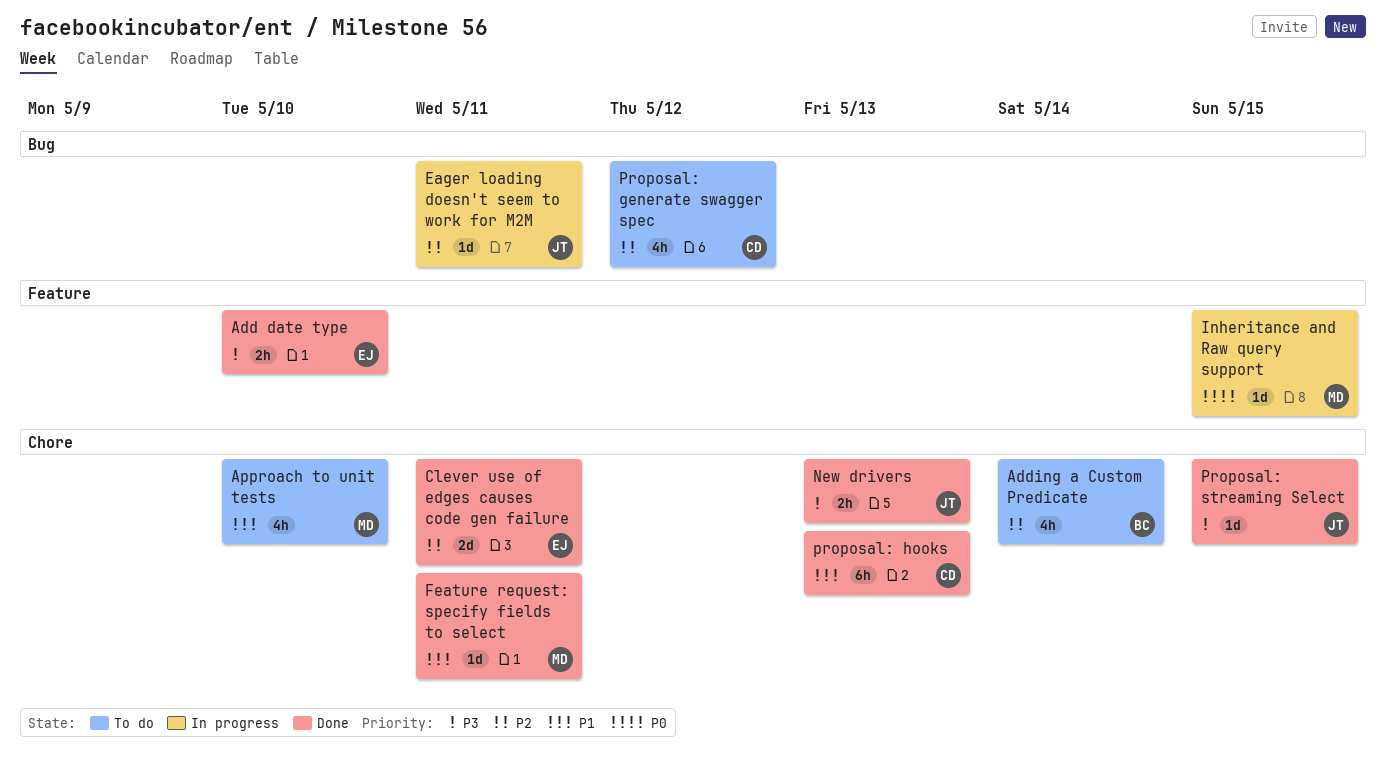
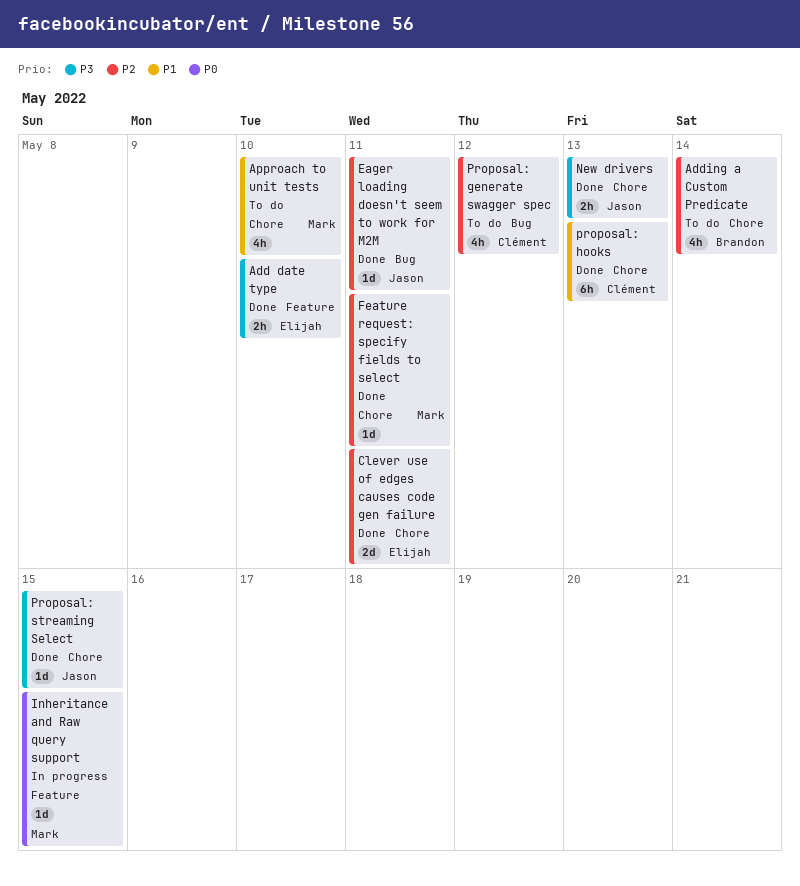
Eager loading doesn't seem to work for M2M, status: In progress -> Done
Feature request: specify fields to select, priority: P1 -> P2

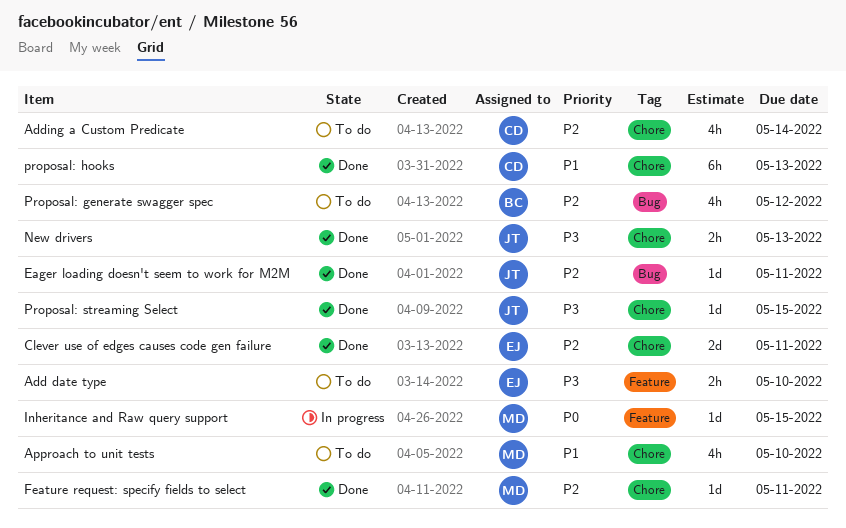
Add date type, status: Done -> To do
Adding a Custom Predicate, owner: Brandon -> Clément
Proposal: generate swagger spec, owner: Clément -> Brandon

